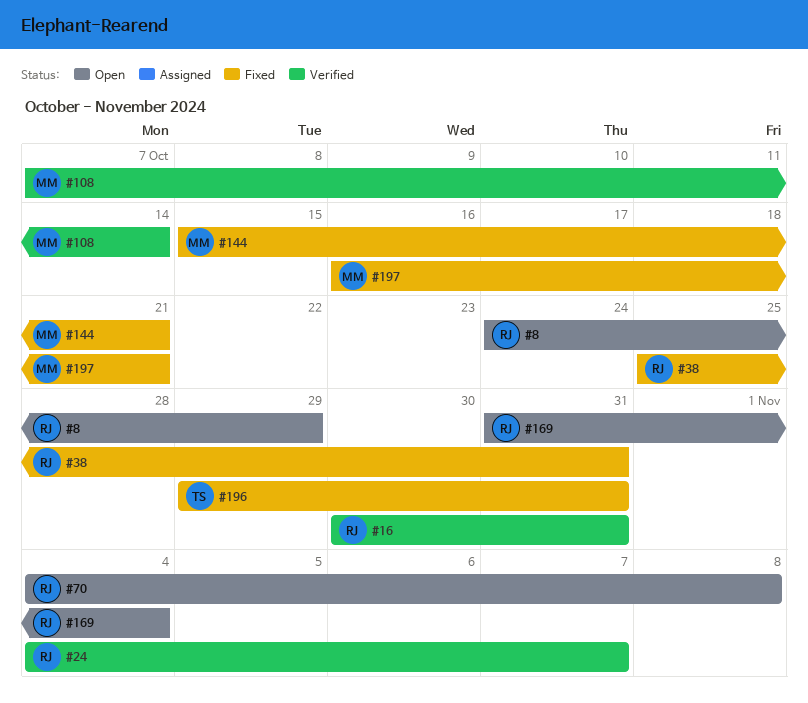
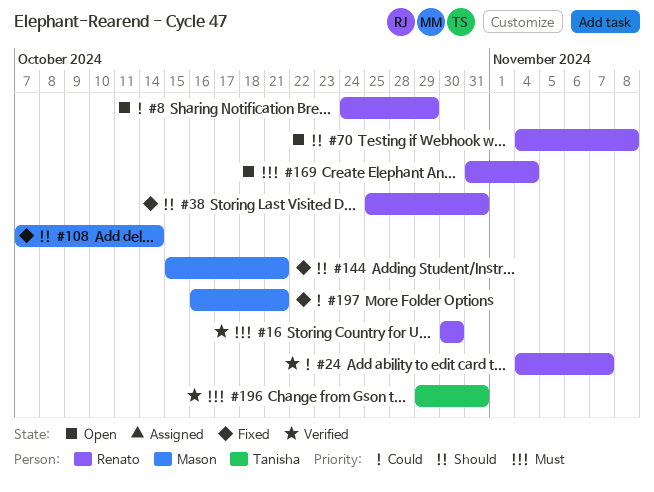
#16, due: Oct 31 -> Oct 30
#108, status: Verified -> Fixed
#196, status: Fixed -> Verified

